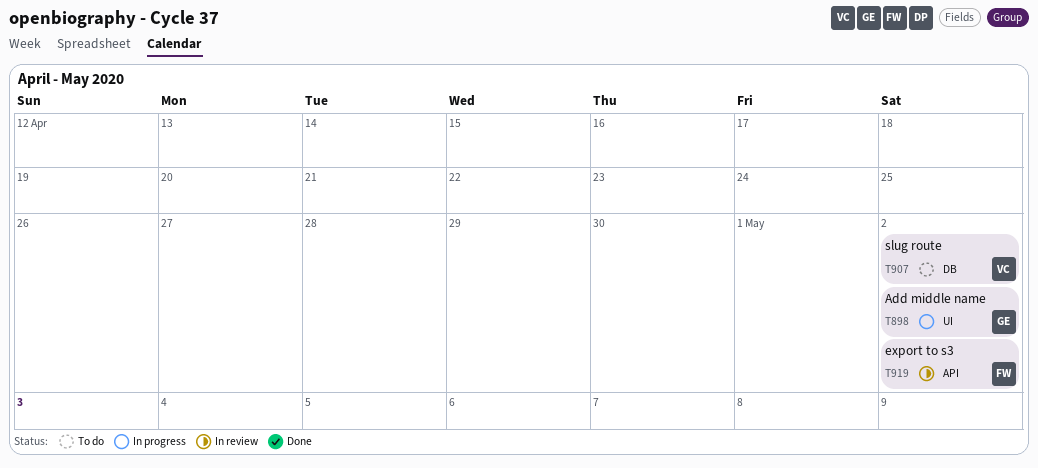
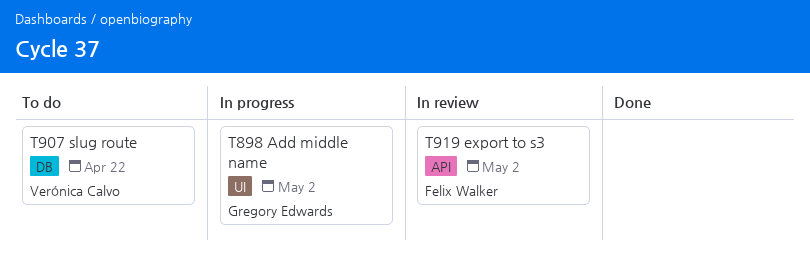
T907, due: May 2 -> Apr 22

